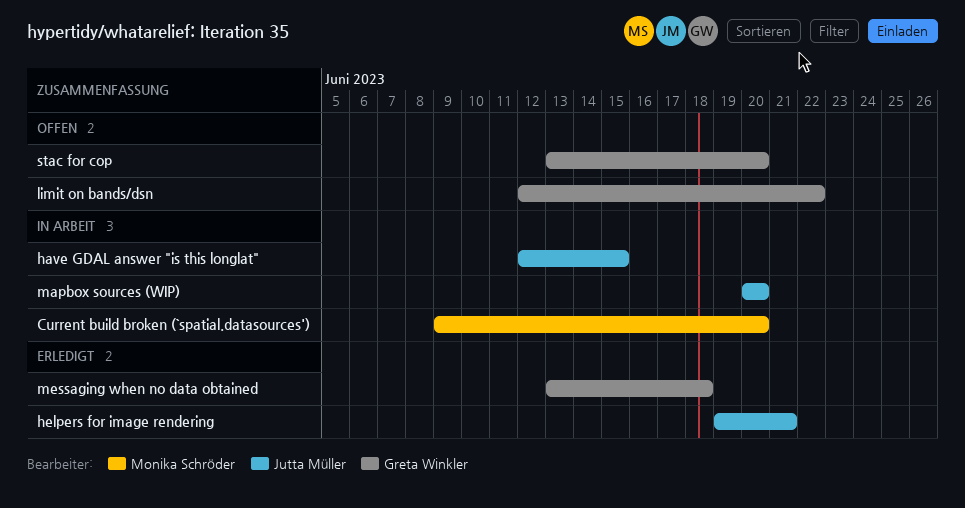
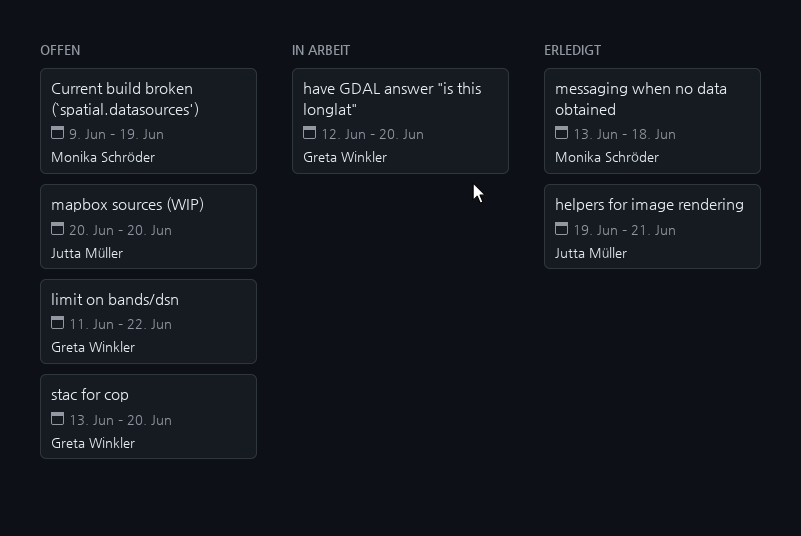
Current build broken (`spatial.datasources'), status: In Arbeit -> Offen
Current build broken (`spatial.datasources'), due: Jun 20 -> Jun 19
have GDAL answer "is this longlat", owner: Jutta Müller -> Greta Winkler
have GDAL answer "is this longlat", due: Jun 15 -> Jun 20
limit on bands/dsn, start: Jun 12 -> Jun 11
mapbox sources (WIP), status: In Arbeit -> Offen
messaging when no data obtained, owner: Greta Winkler -> Monika Schröder

